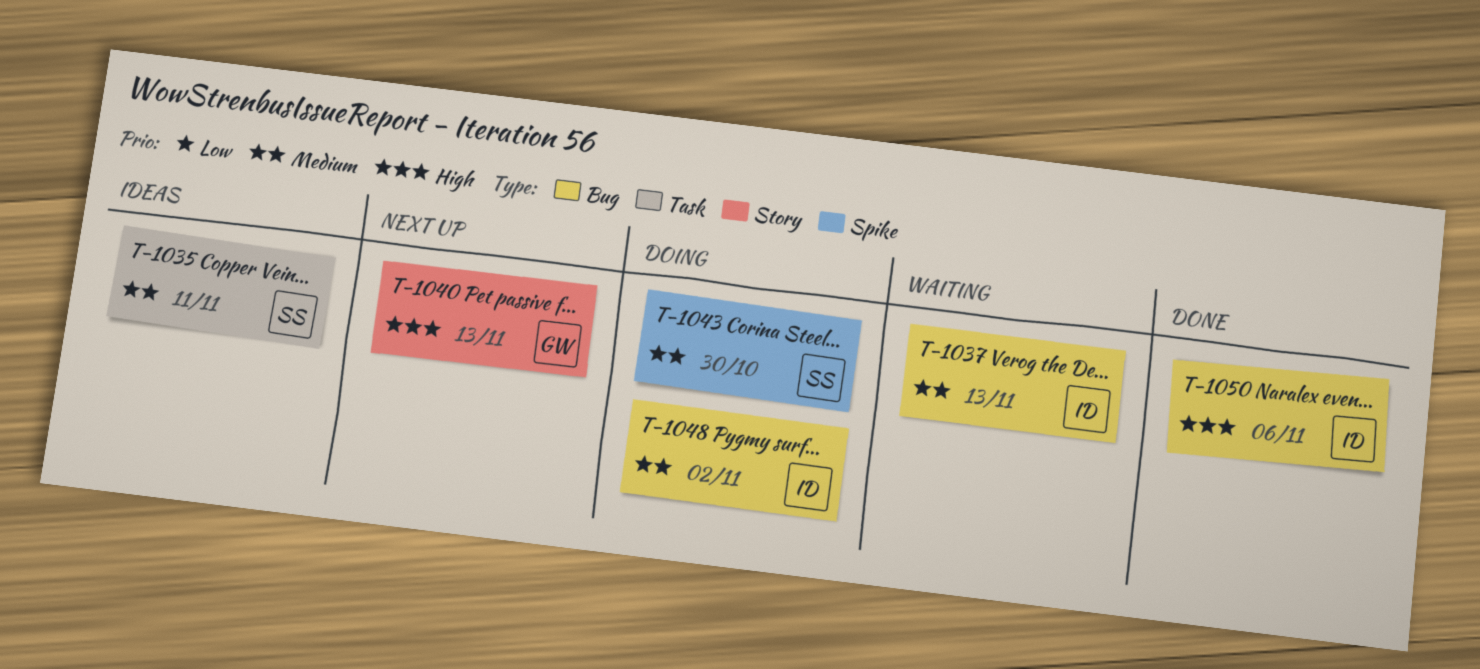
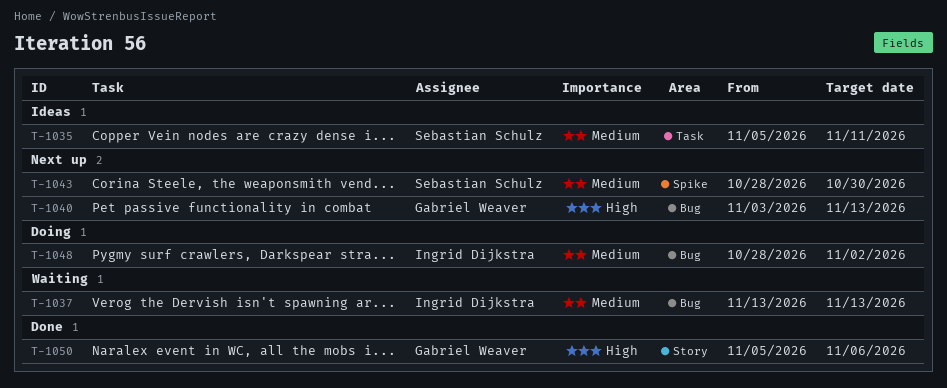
T-1040, label: Story -> Bug
T-1043, status: Doing -> Next up
T-1050, owner: Ingrid Dijkstra -> Gabriel Weaver
T-1050, label: Bug -> Story

